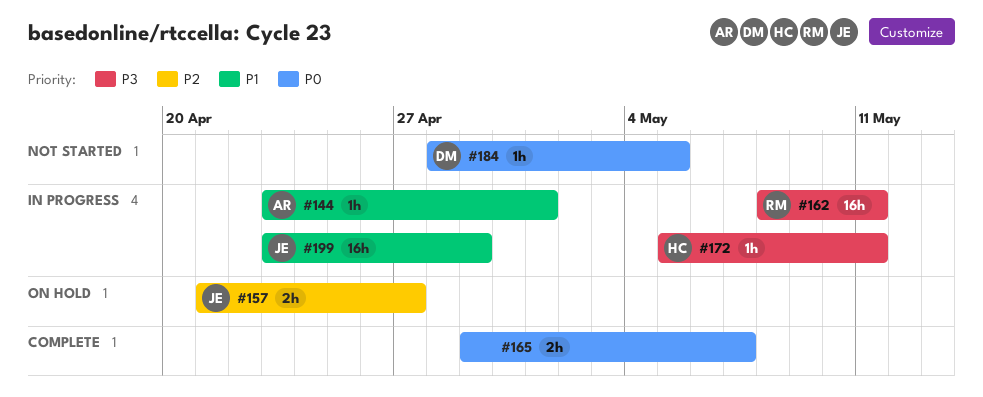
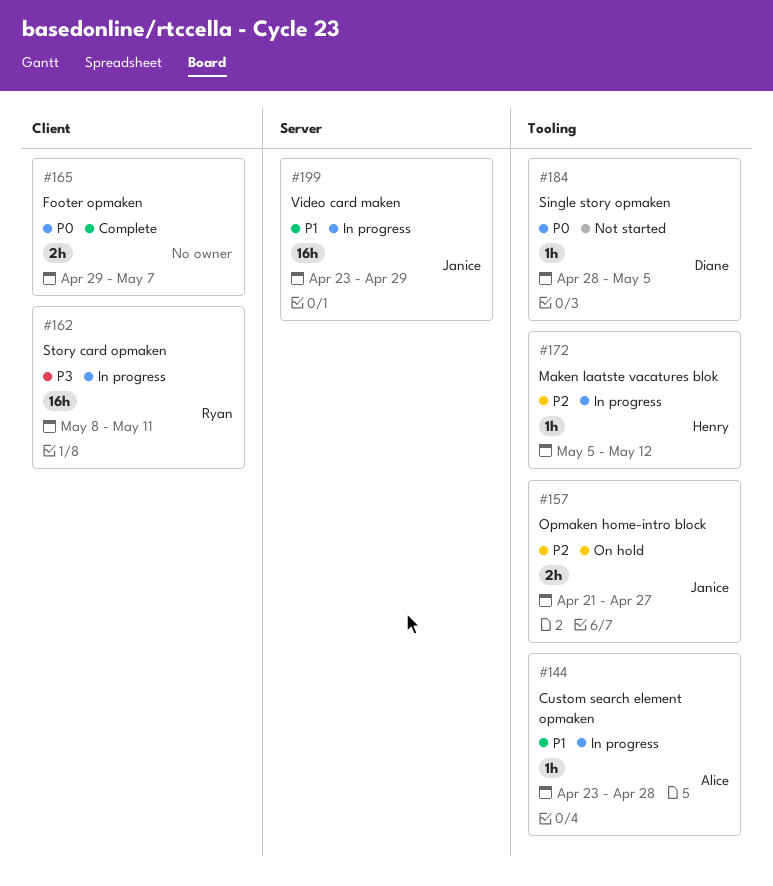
#144, due: May 1 -> Apr 28
#172, priority: P3 -> P2
#172, due: May 11 -> May 12

